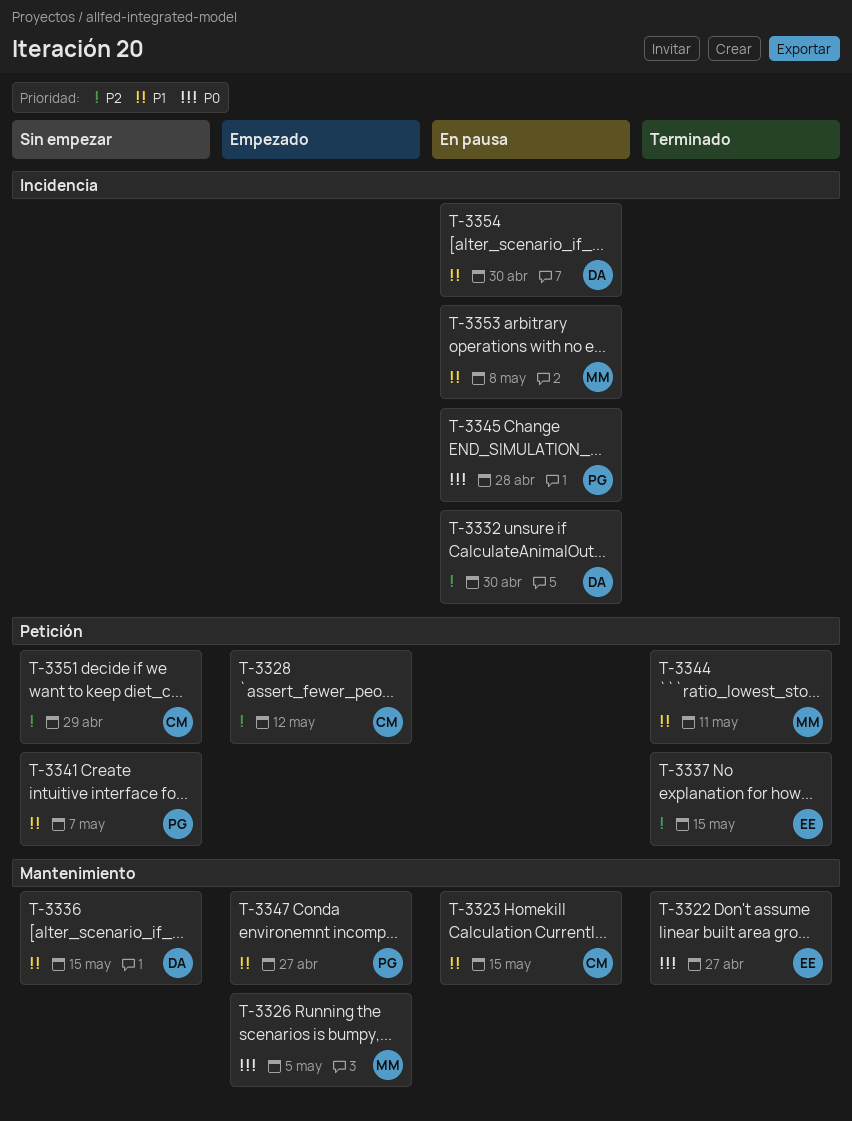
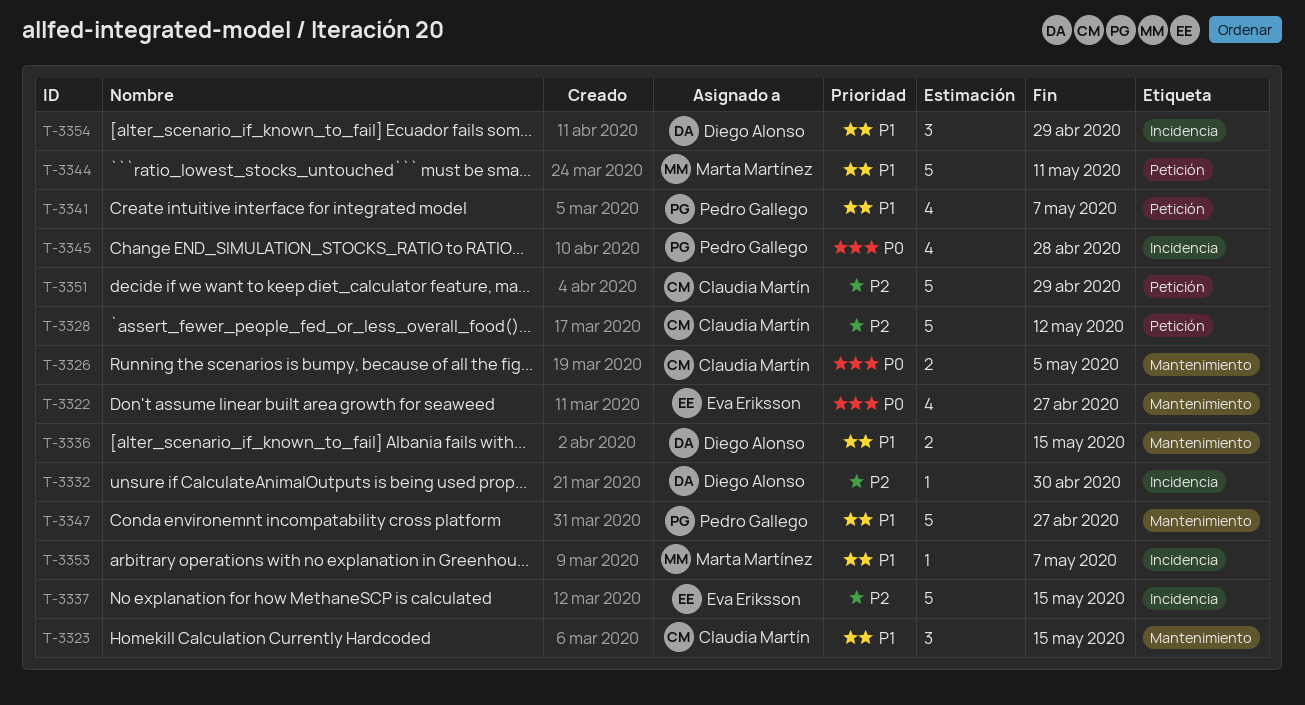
T-3326, owner: Marta Martínez -> Claudia Martín
T-3337, label: Petición -> Incidencia
T-3353, due: May 8 -> May 7
T-3354, due: Apr 30 -> Apr 29

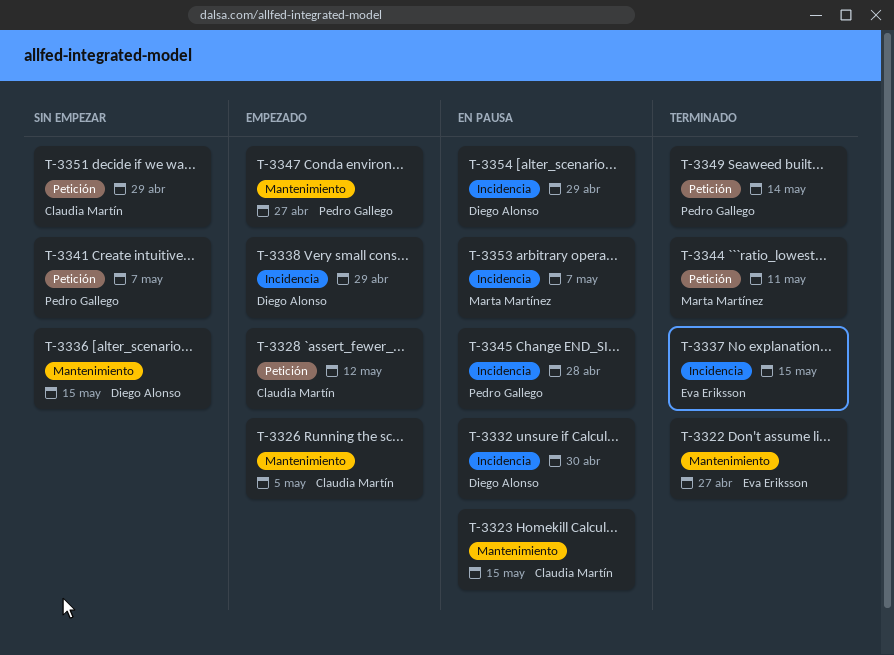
T-3338: none -> present
T-3349: none -> present

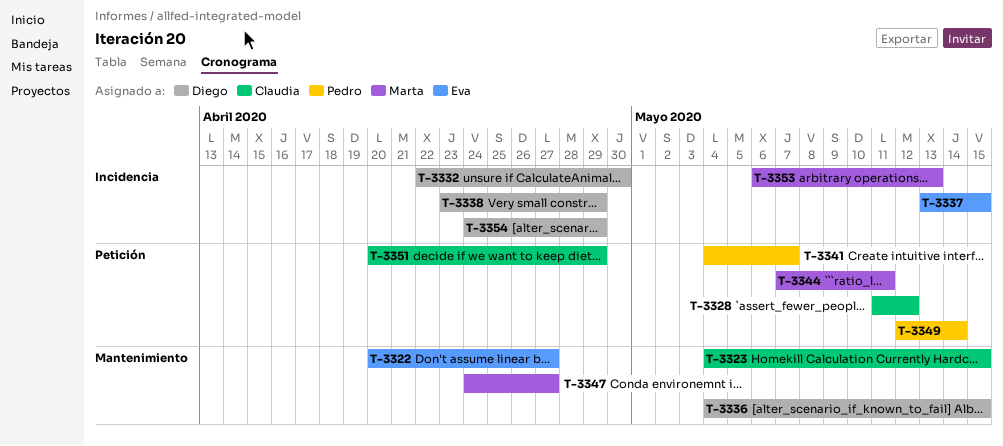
T-3326: present -> none
T-3345: present -> none
T-3347, owner: Pedro Gallego -> Marta Martínez
T-3353, due: May 7 -> May 13

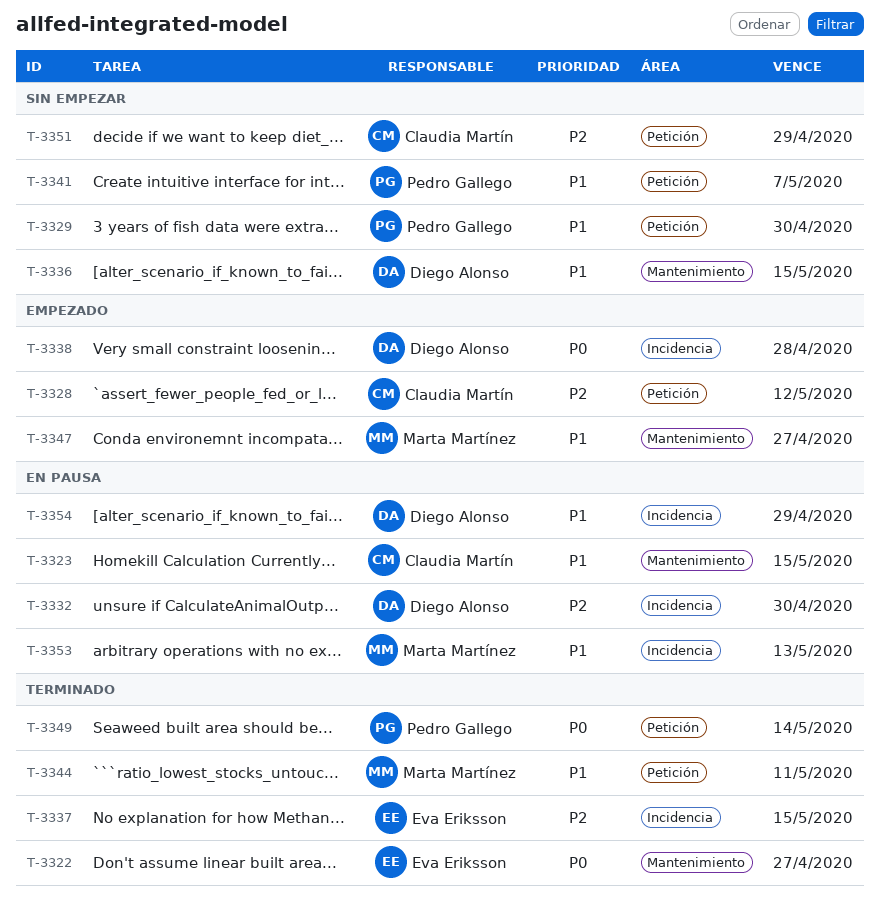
T-3329: none -> present
T-3338, due: Apr 29 -> Apr 28

